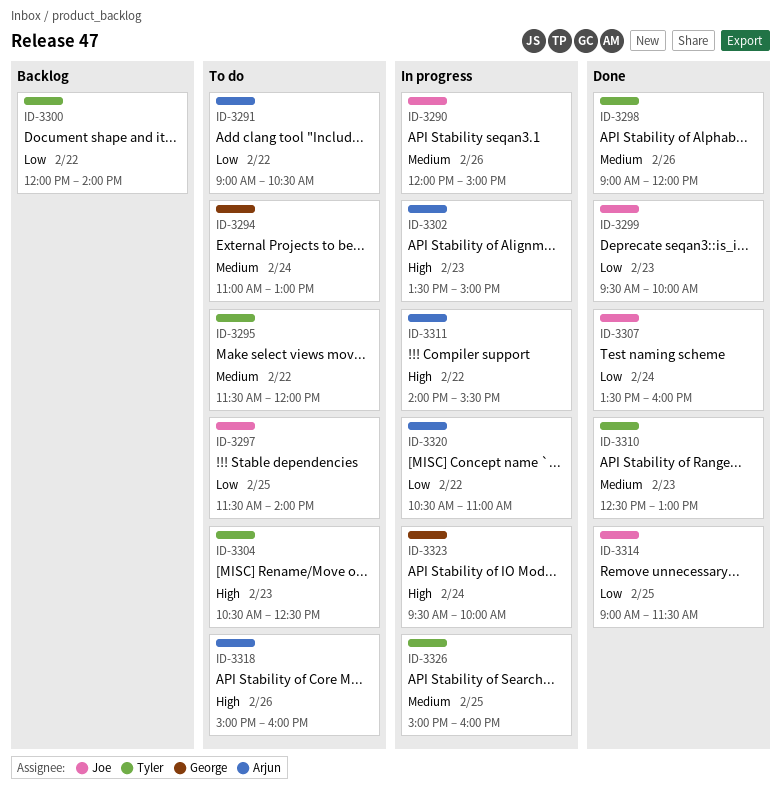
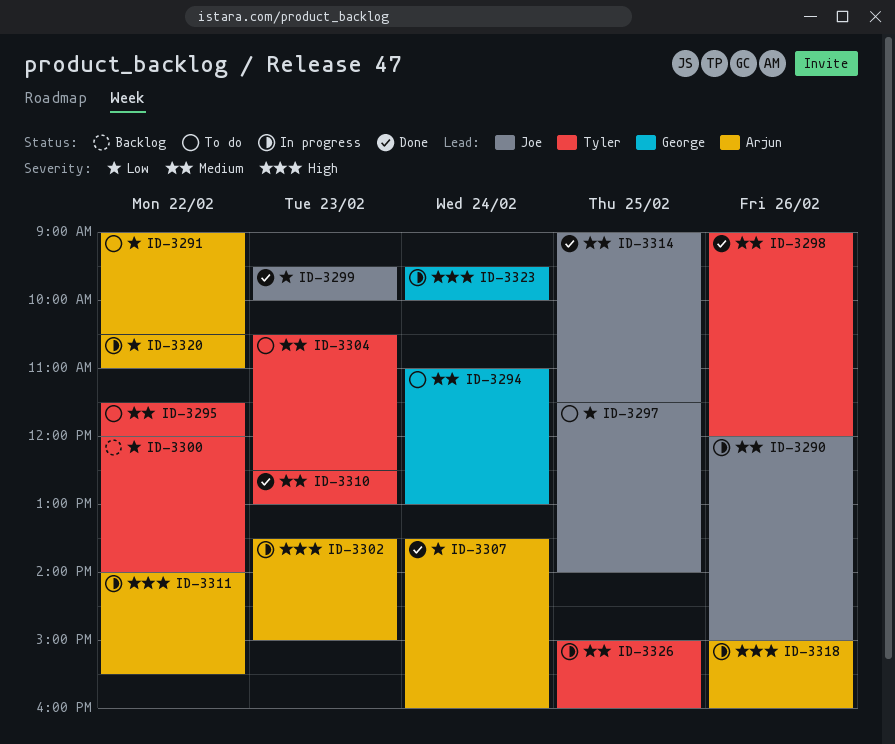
ID-3304, priority: High -> Medium
ID-3307, owner: Joe -> Arjun
ID-3314, priority: Low -> Medium
ID-3318, status: To do -> In progress

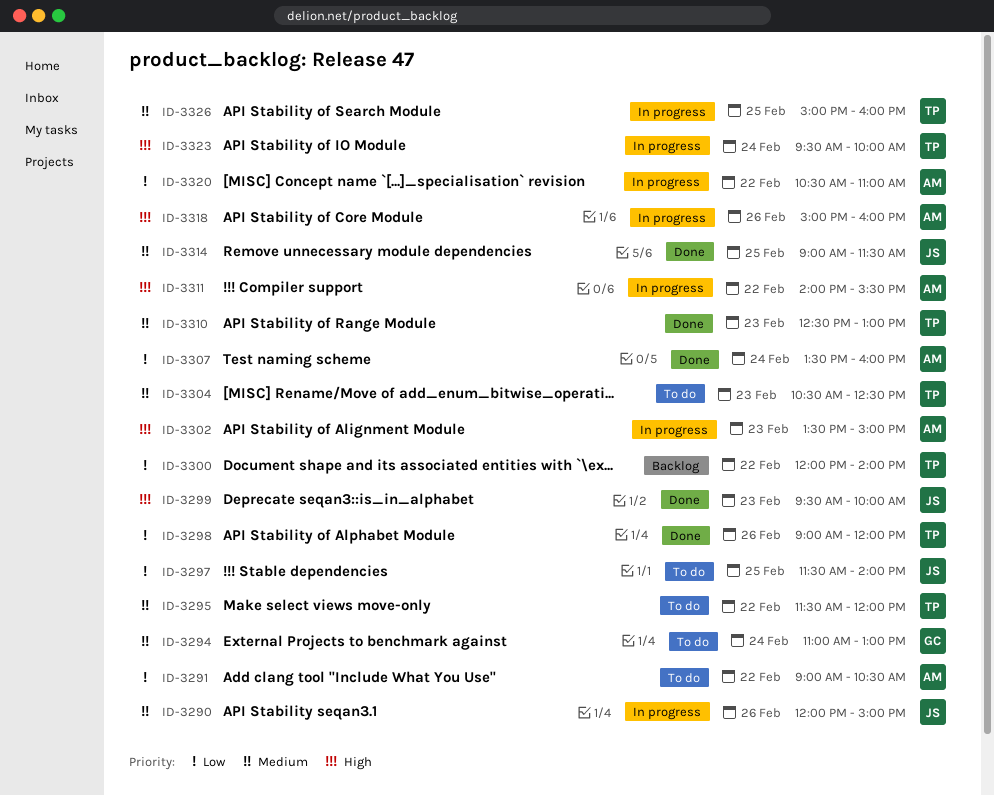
ID-3298, priority: Medium -> Low
ID-3299, priority: Low -> High
ID-3323, owner: George -> Tyler

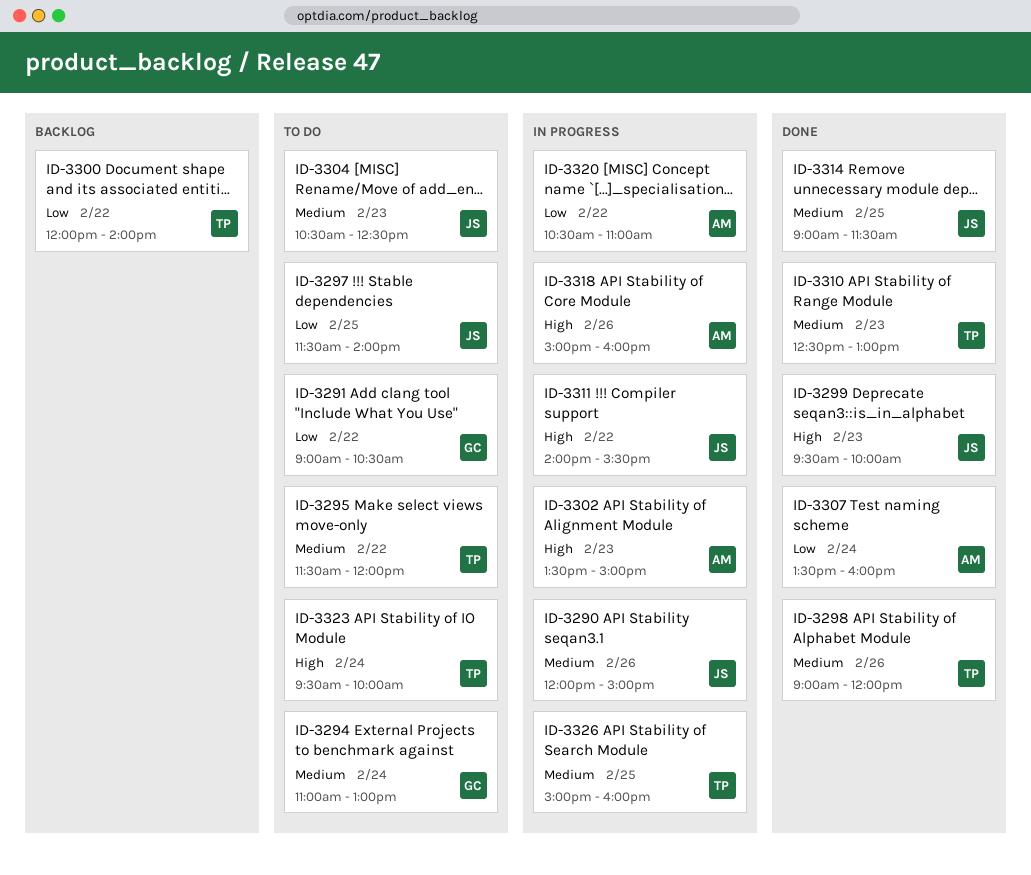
ID-3291, owner: AM -> GC
ID-3298, priority: Low -> Medium
ID-3304, owner: TP -> JS
ID-3311, owner: AM -> JS
ID-3323, status: In progress -> To do

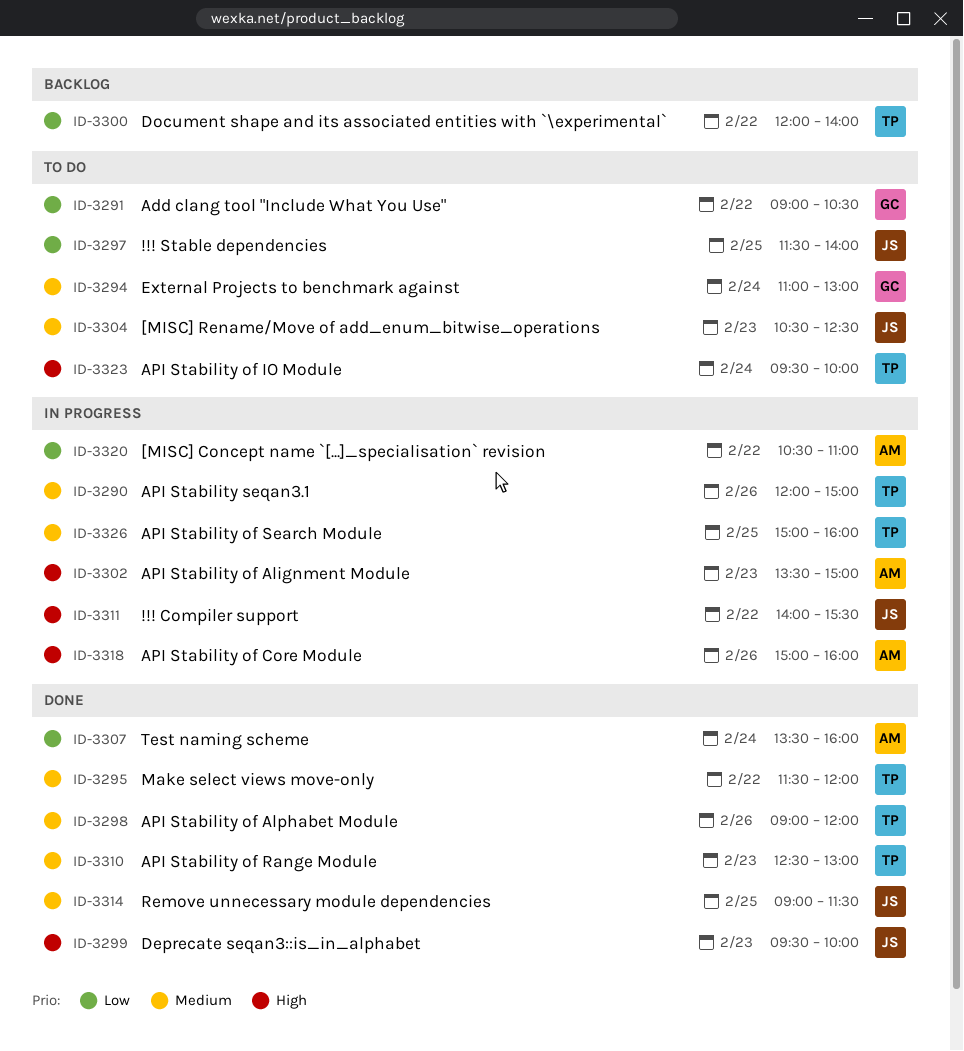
ID-3290, owner: JS -> TP
ID-3295, status: To do -> Done

